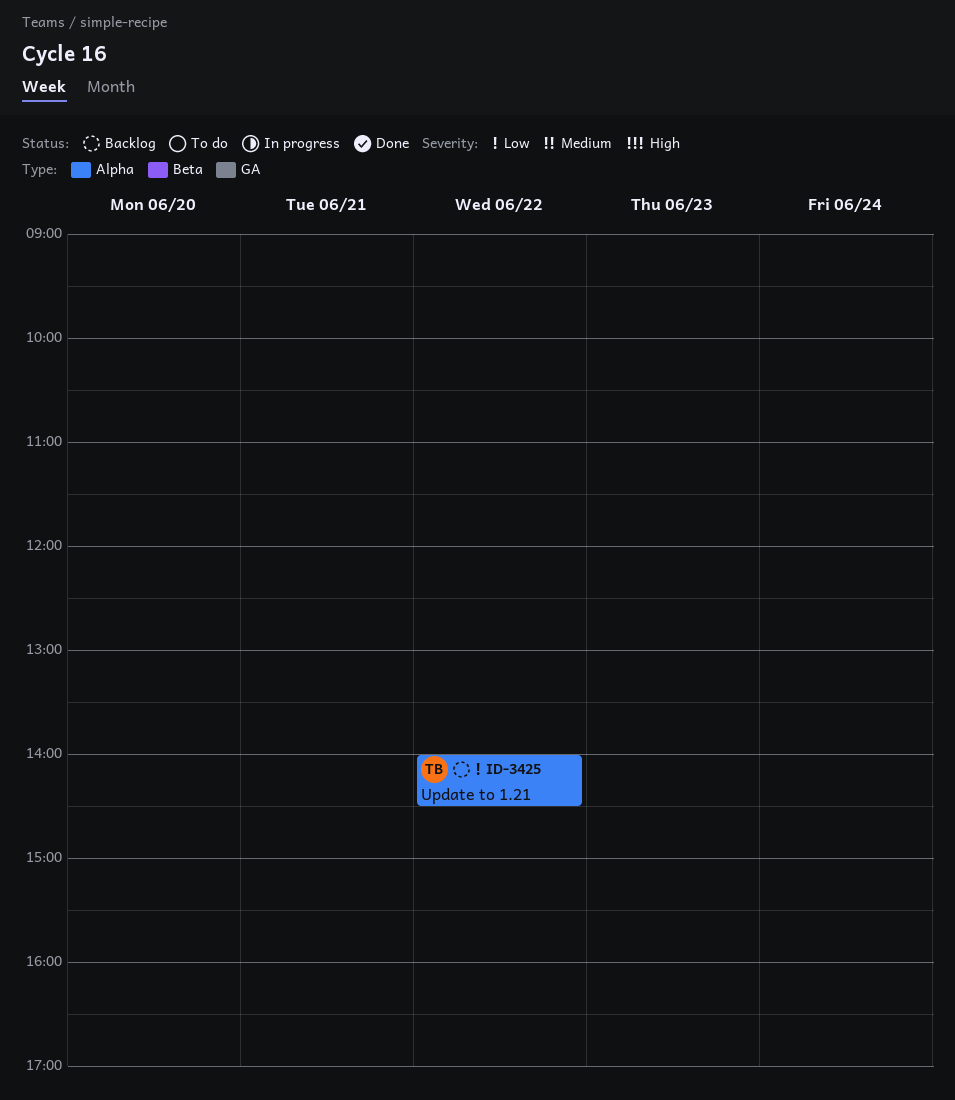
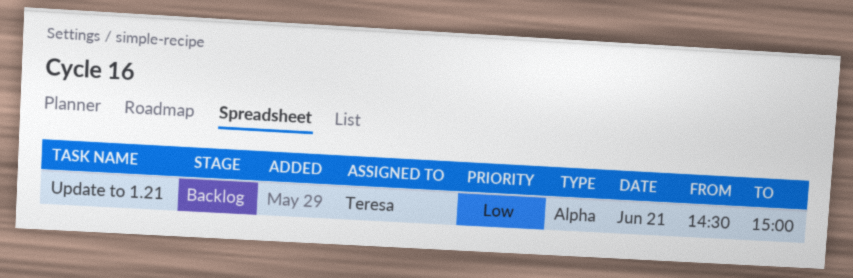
Update to 1.21, day: Jun 22 -> Jun 21
Update to 1.21, begins: 14:00 -> 14:30
Update to 1.21, ends: 14:30 -> 15:00

